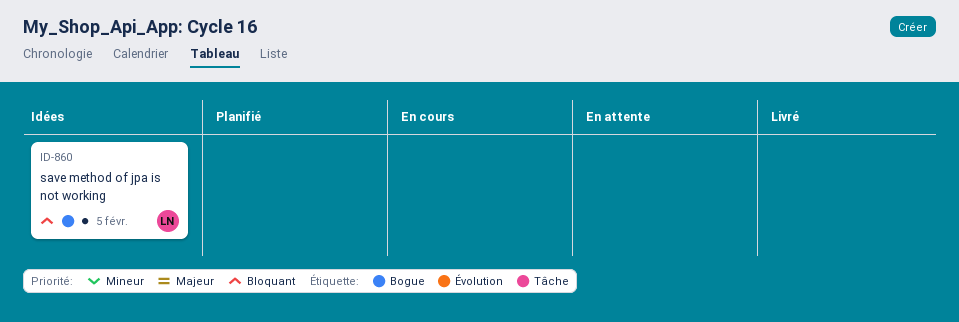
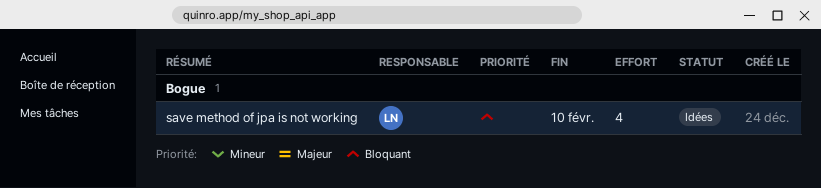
save method of jpa is not working, estimate: 1 -> 4
save method of jpa is not working, due: Feb 5 -> Feb 10

